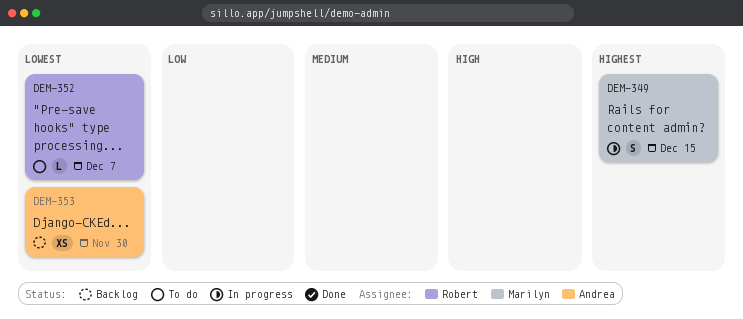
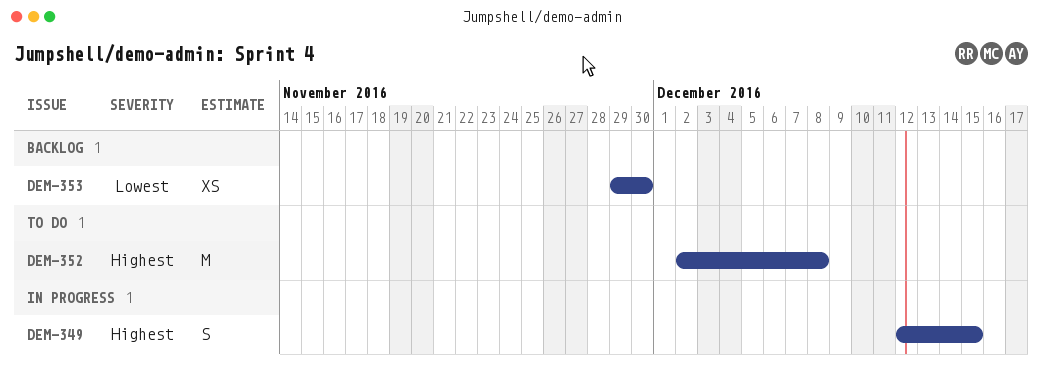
DEM-352, priority: Lowest -> Highest
DEM-352, estimate: L -> M
DEM-352, due: Dec 7 -> Dec 8

